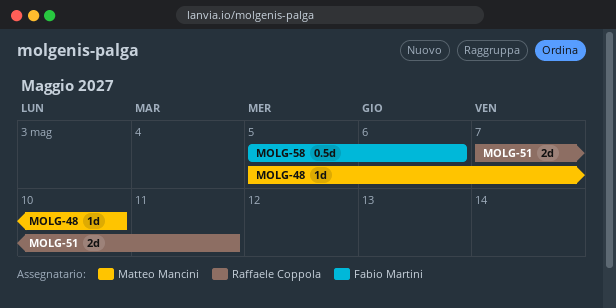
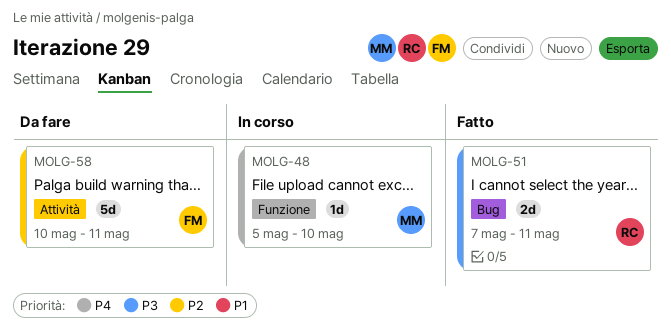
MOLG-58, estimate: 0.5d -> 5d
MOLG-58, start: May 5 -> May 10
MOLG-58, due: May 6 -> May 11

